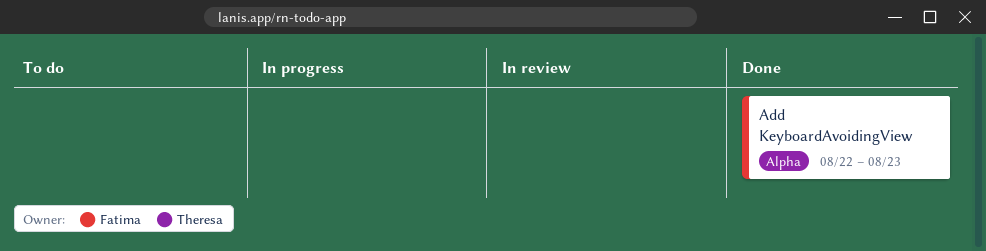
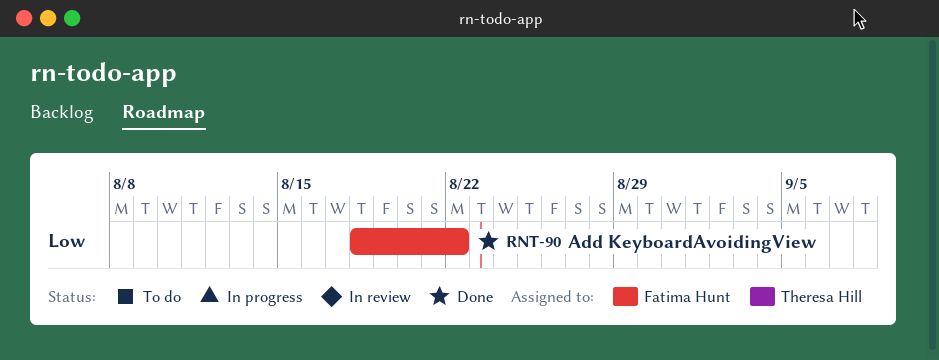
Add KeyboardAvoidingView, start: Aug 22 -> Aug 18
Add KeyboardAvoidingView, due: Aug 23 -> Aug 22

